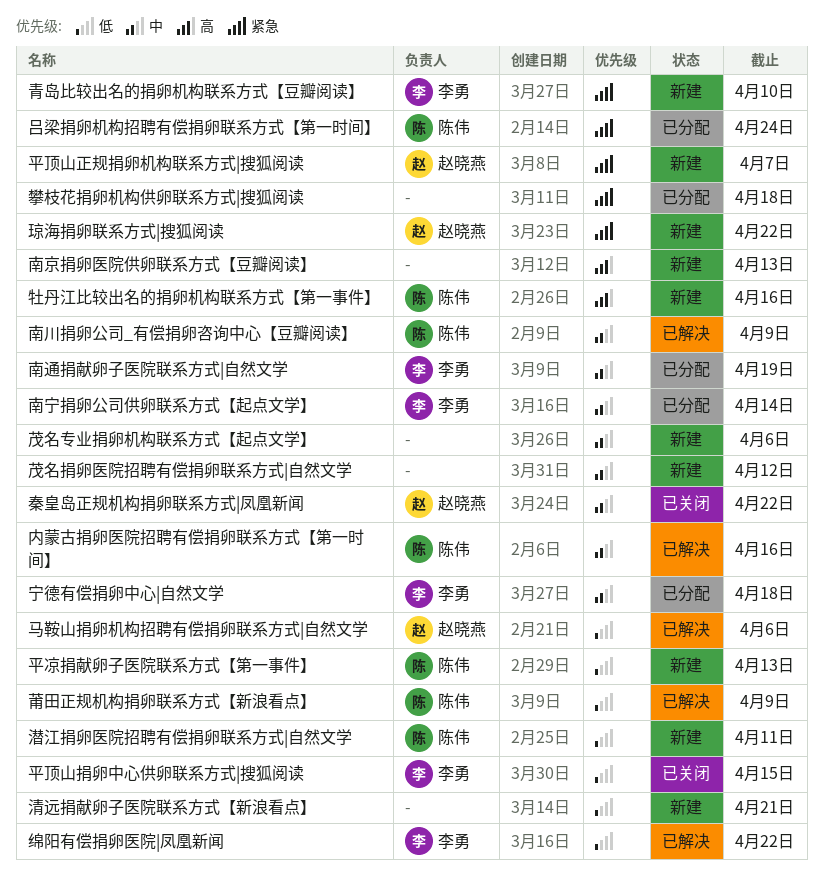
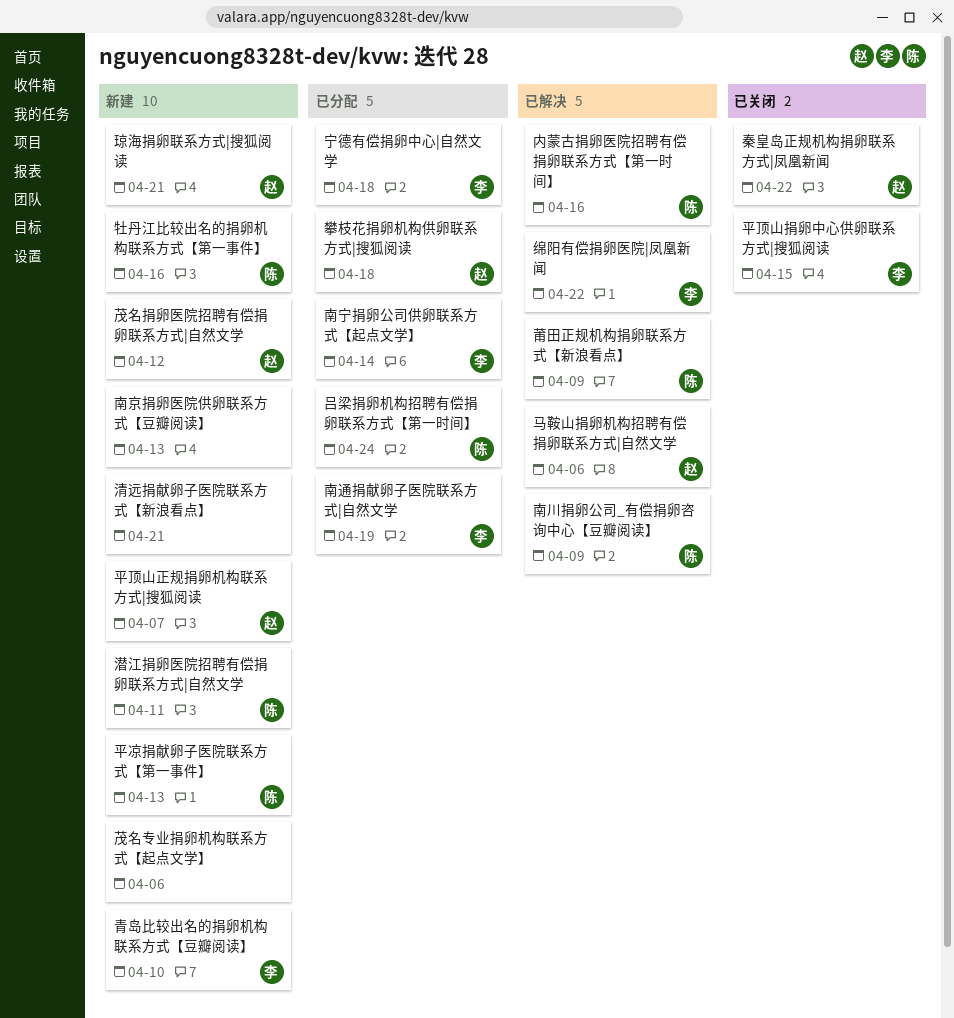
攀枝花捐卵机构供卵联系方式|搜狐阅读, owner: none -> 赵晓燕
琼海捐卵联系方式|搜狐阅读, due: Apr 22 -> Apr 21
茂名捐卵医院招聘有偿捐卵联系方式|自然文学, owner: none -> 赵晓燕

